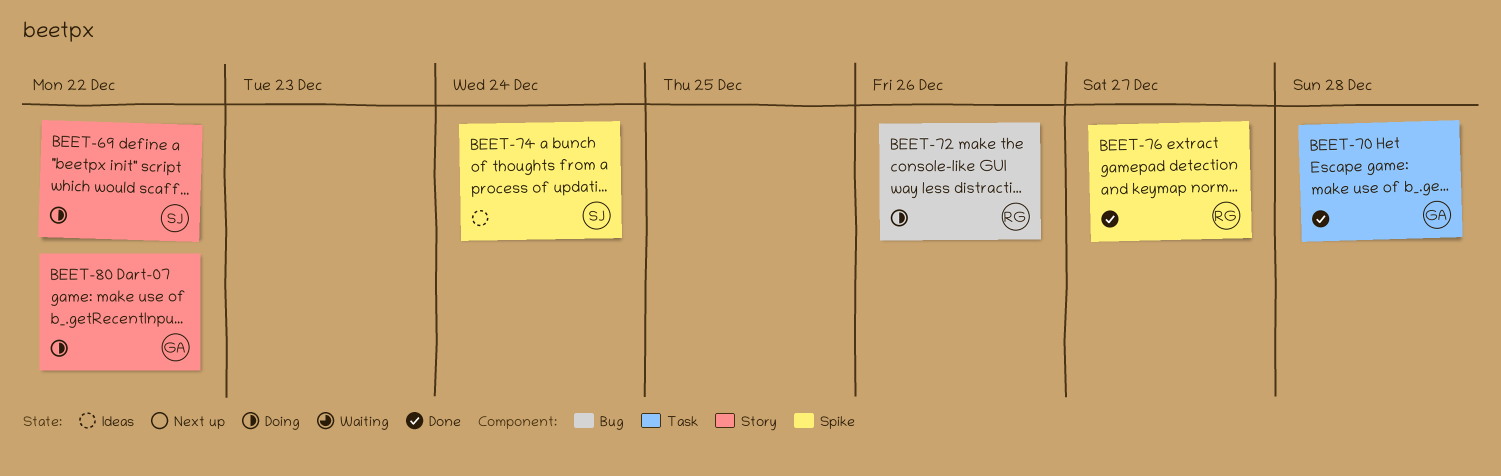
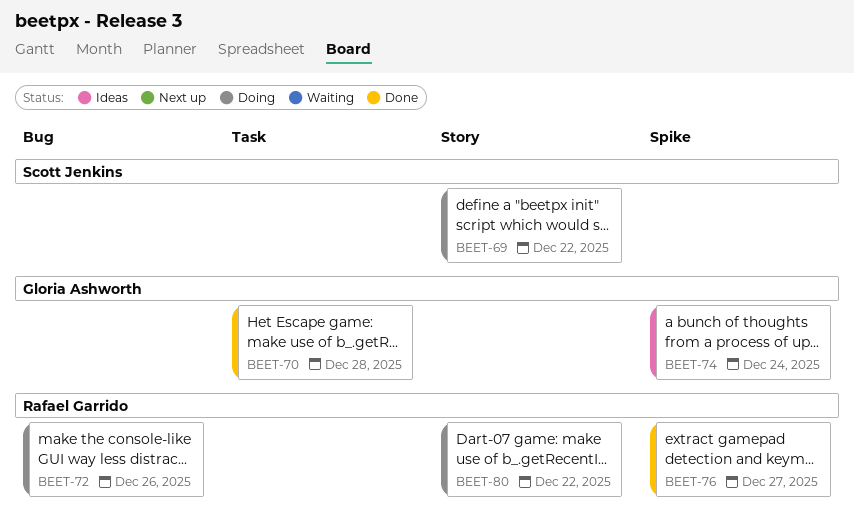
BEET-74, owner: Scott Jenkins -> Gloria Ashworth
BEET-80, owner: Gloria Ashworth -> Rafael Garrido

